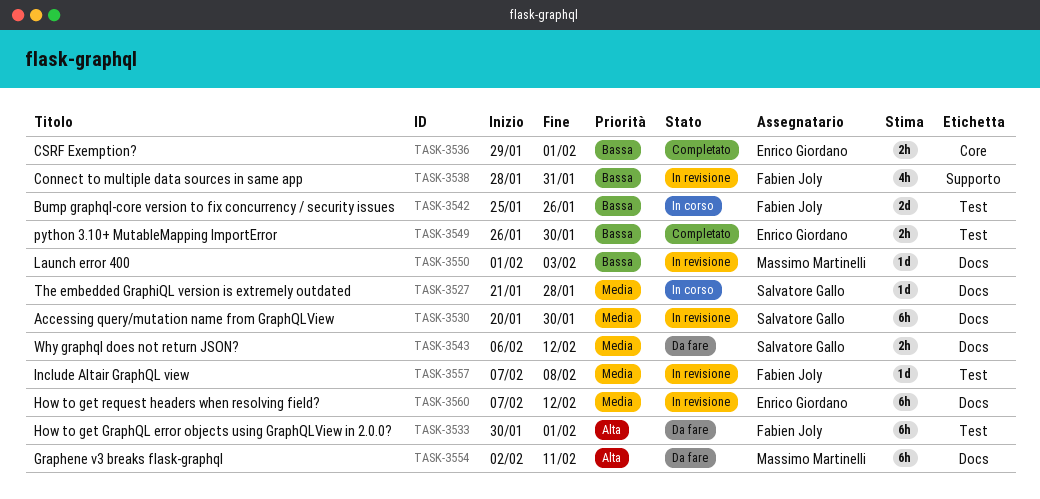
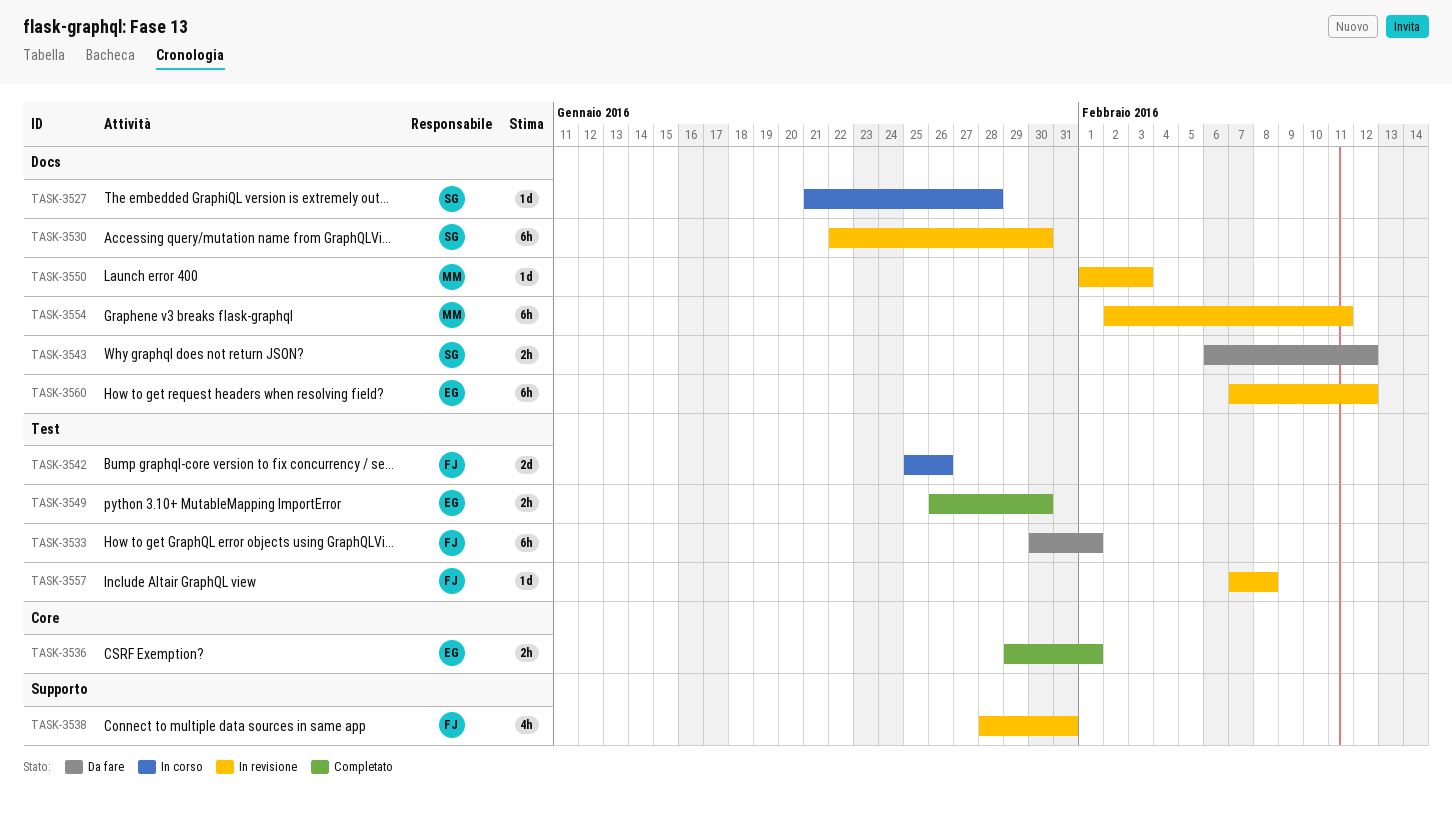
TASK-3530, start: Jan 20 -> Jan 22
TASK-3554, status: Da fare -> In revisione

